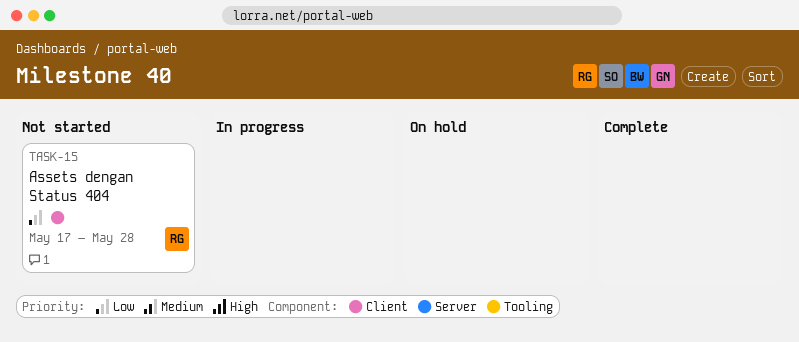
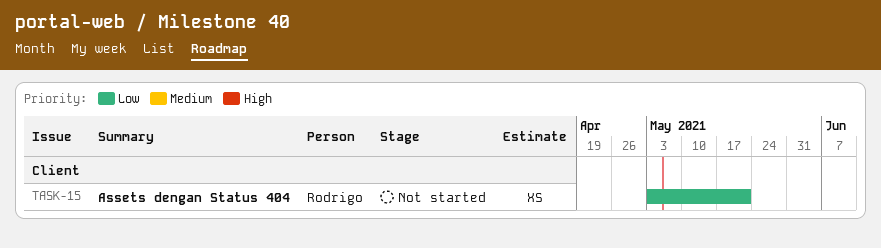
TASK-15, start: May 17 -> May 3
TASK-15, due: May 28 -> May 21

